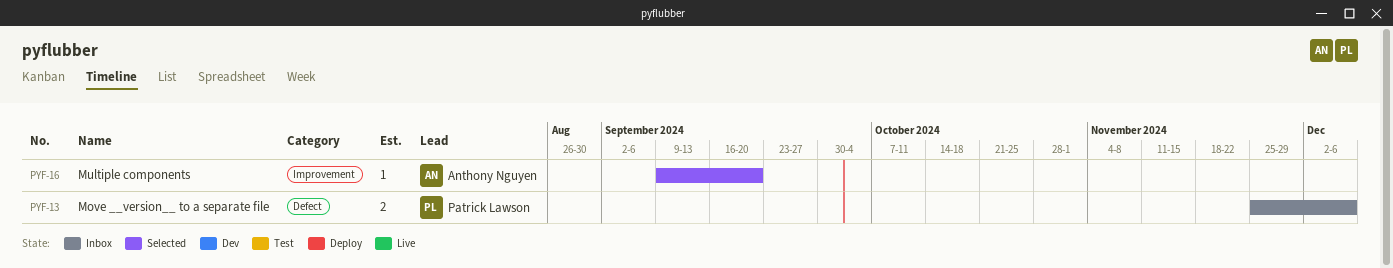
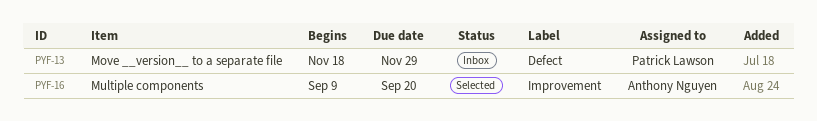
PYF-13, start: Nov 25 -> Nov 18
PYF-13, due: Dec 6 -> Nov 29

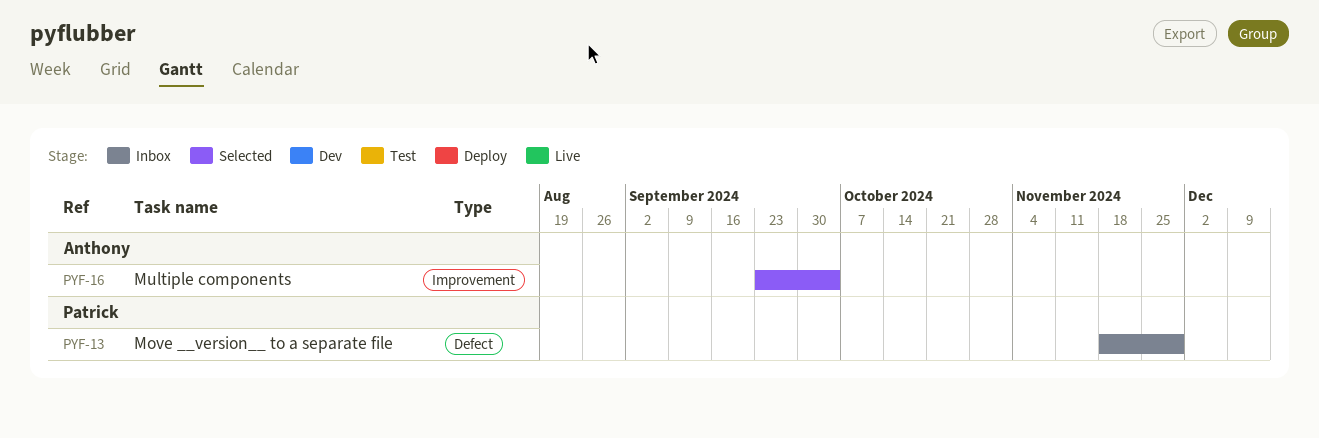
PYF-16, start: Sep 9 -> Sep 23
PYF-16, due: Sep 20 -> Oct 4

